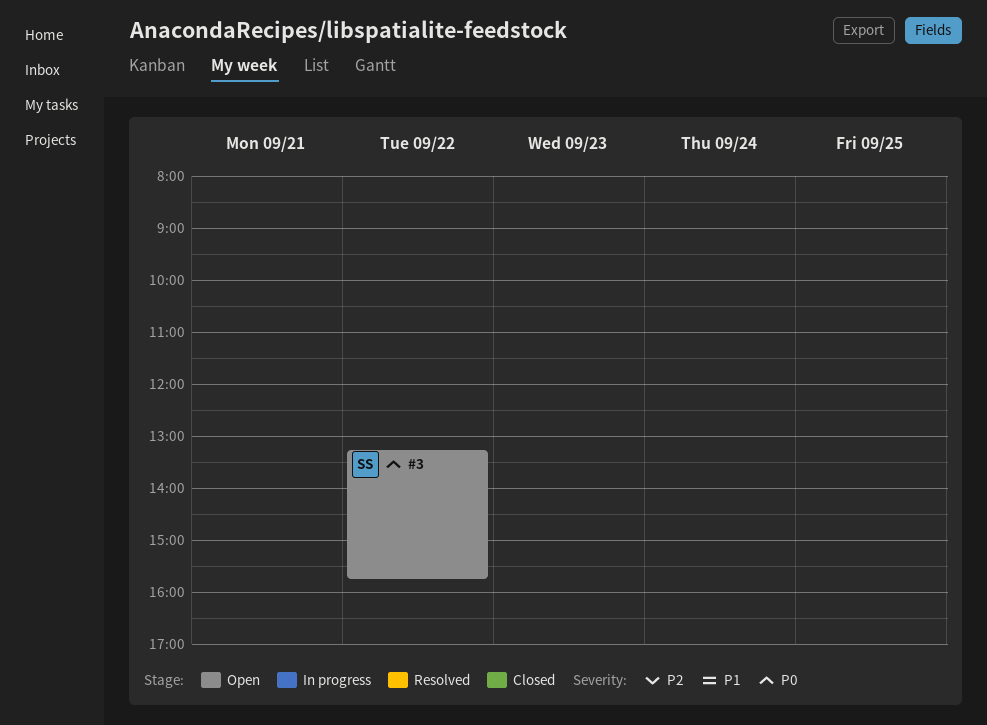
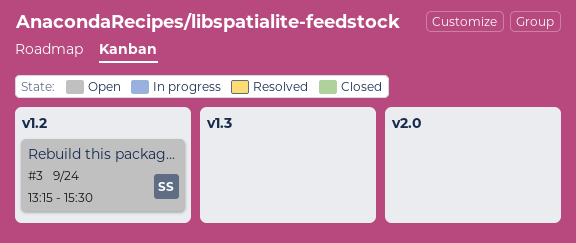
#3, day: Sep 22 -> Sep 24
#3, ends: 15:45 -> 15:30

